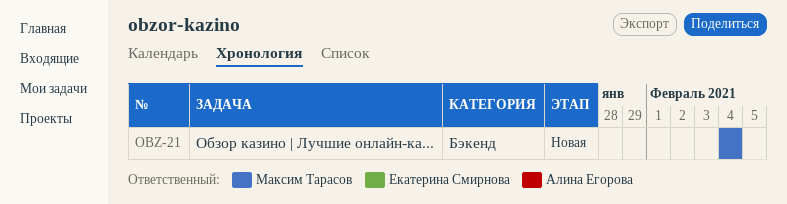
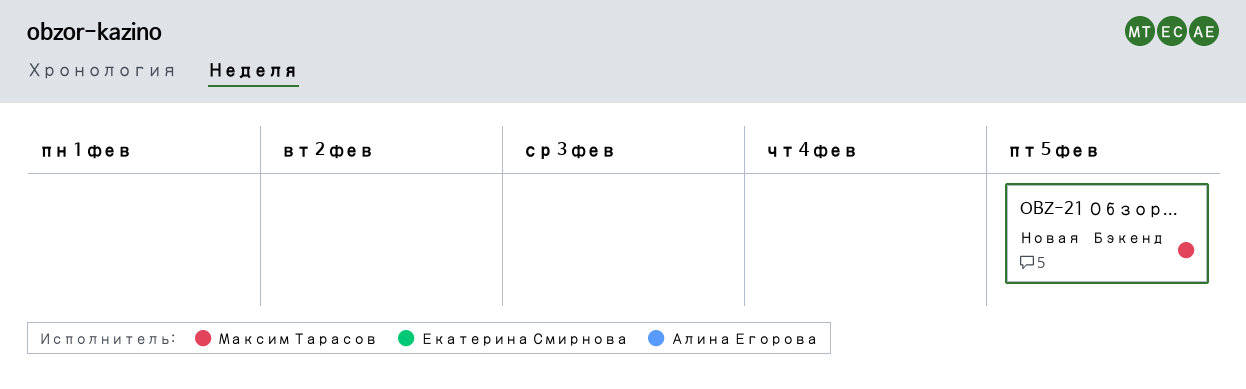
OBZ-21, due: Feb 4 -> Feb 5

